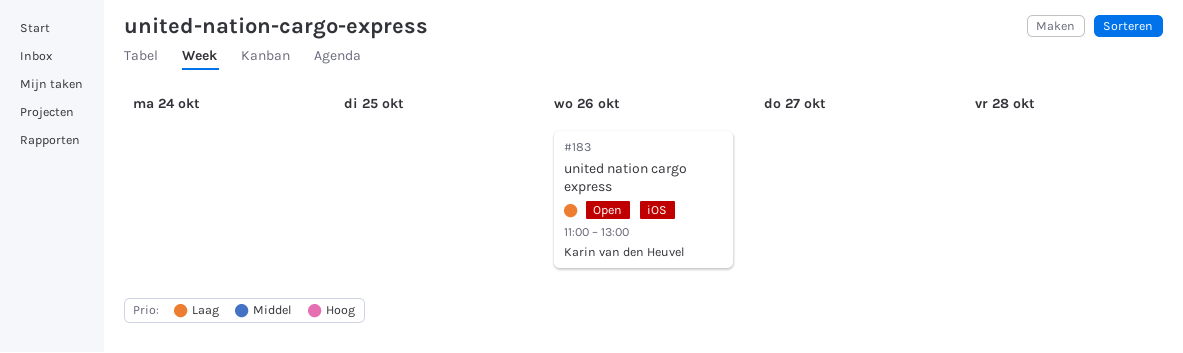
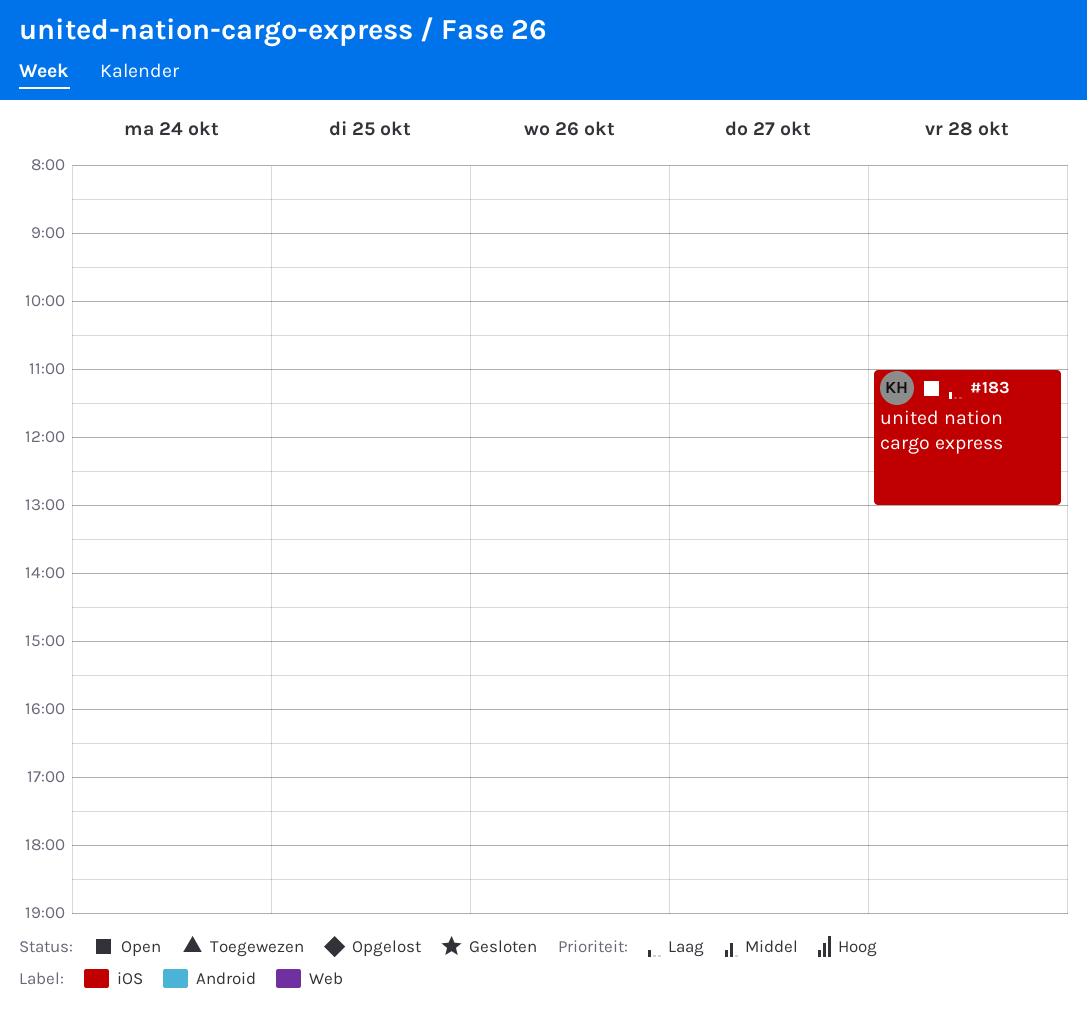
#183, day: Oct 26 -> Oct 28

